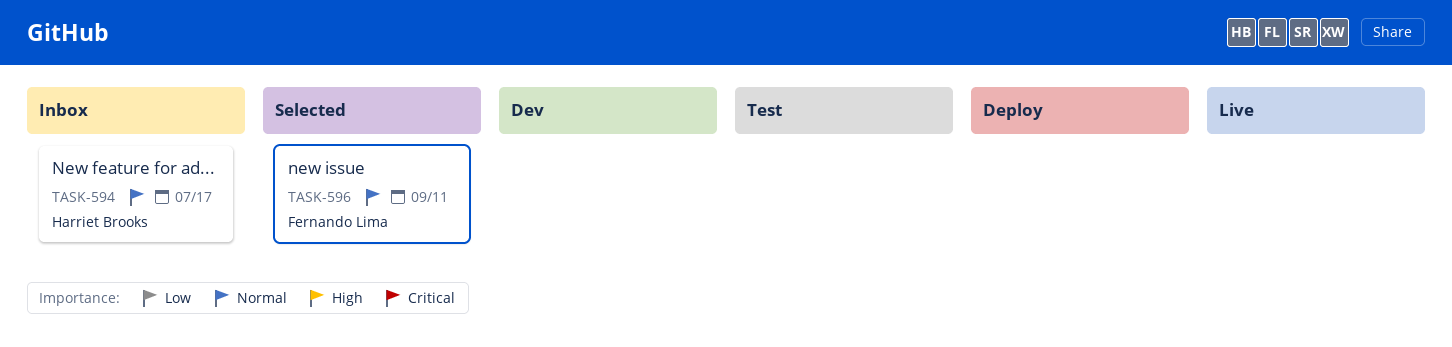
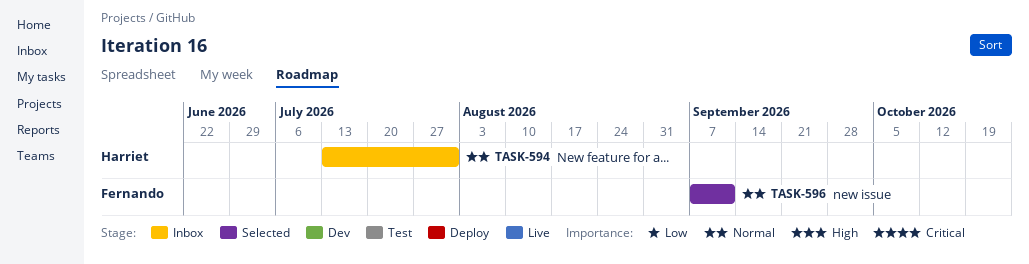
TASK-594, due: Jul 17 -> Jul 31

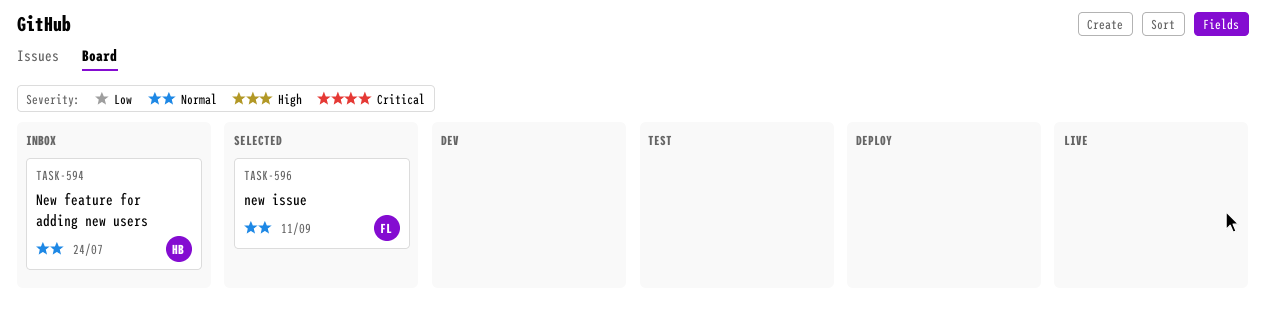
TASK-594, due: Jul 31 -> Jul 24

